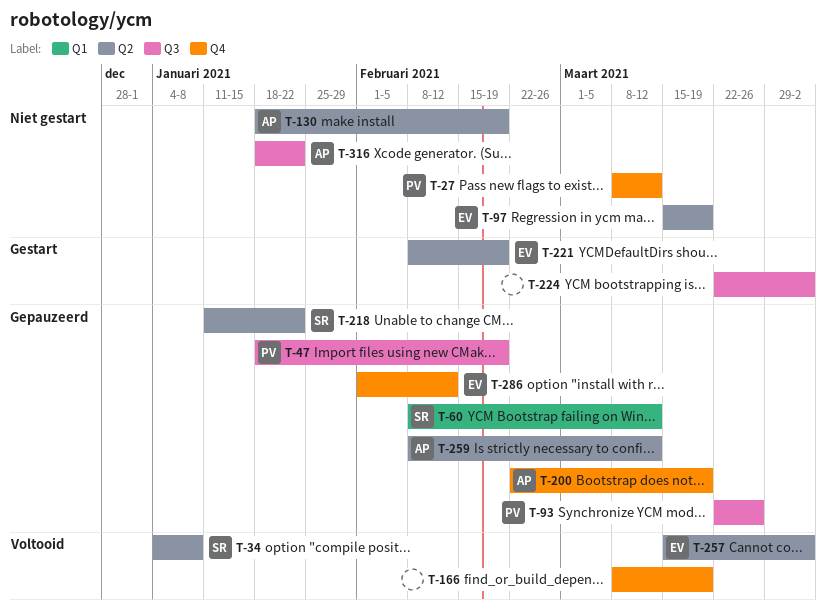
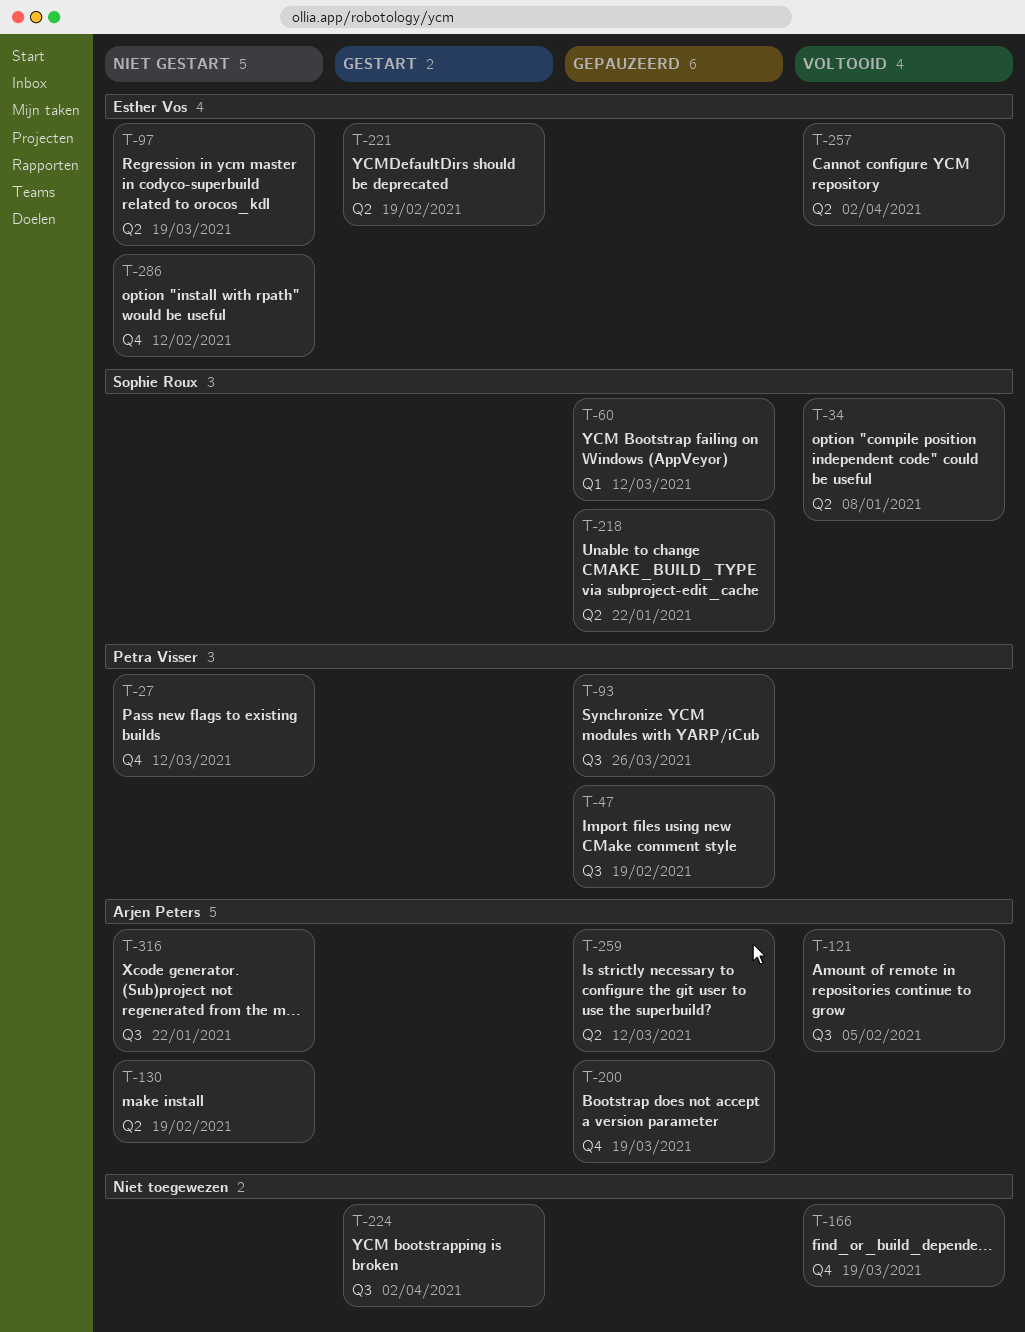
T-121: none -> present
T-286, status: Gepauzeerd -> Niet gestart

